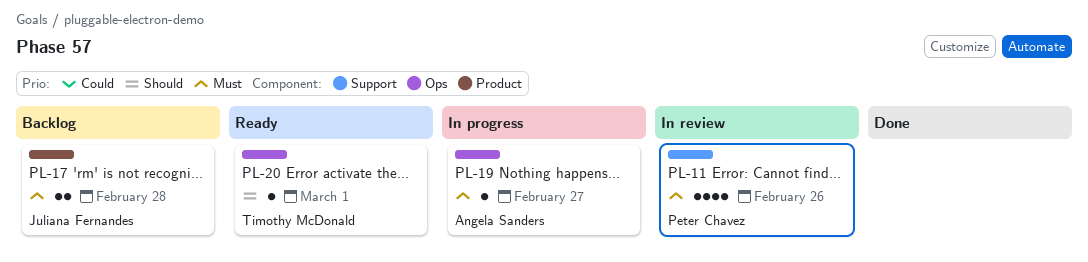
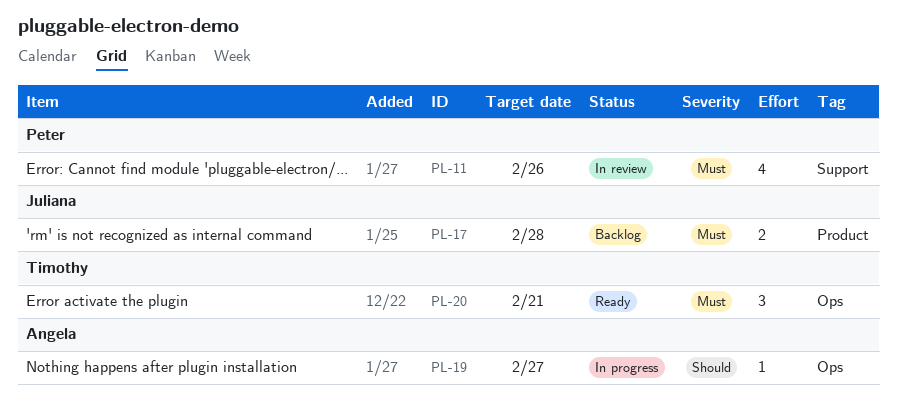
PL-19, priority: Must -> Should
PL-20, priority: Should -> Must
PL-20, estimate: 1 -> 3
PL-20, due: Mar 1 -> Feb 21

